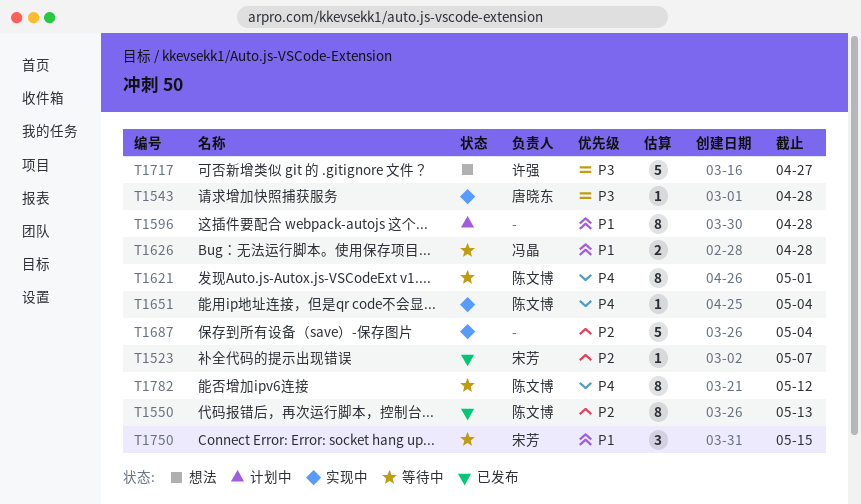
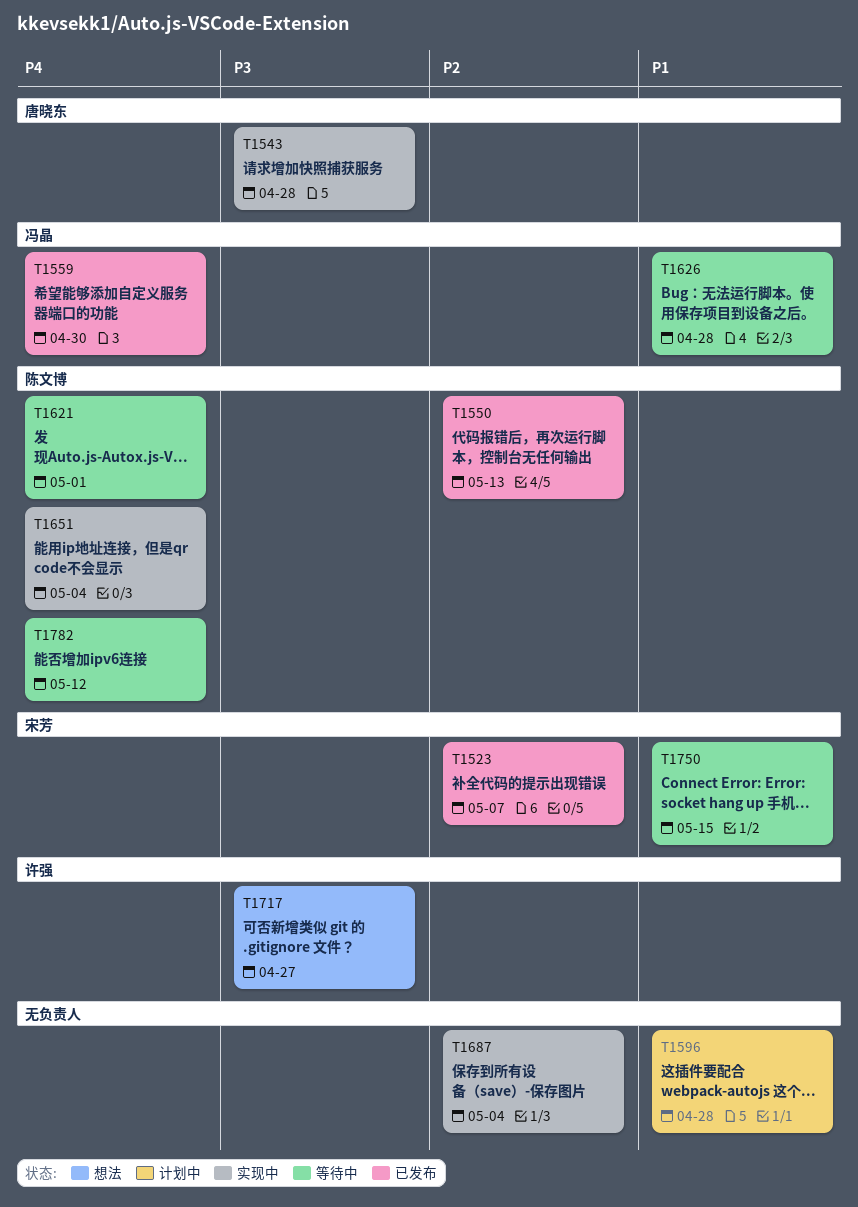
T1559: none -> present

